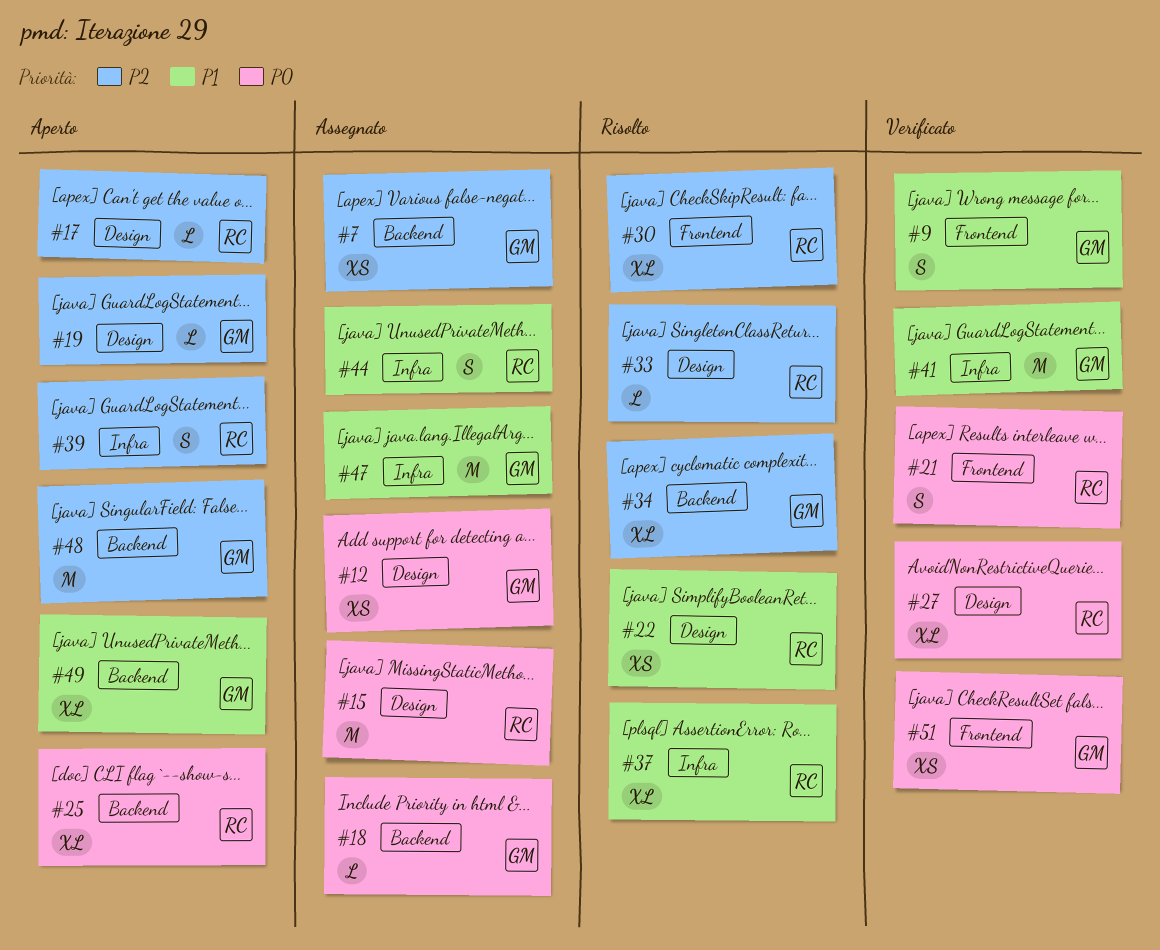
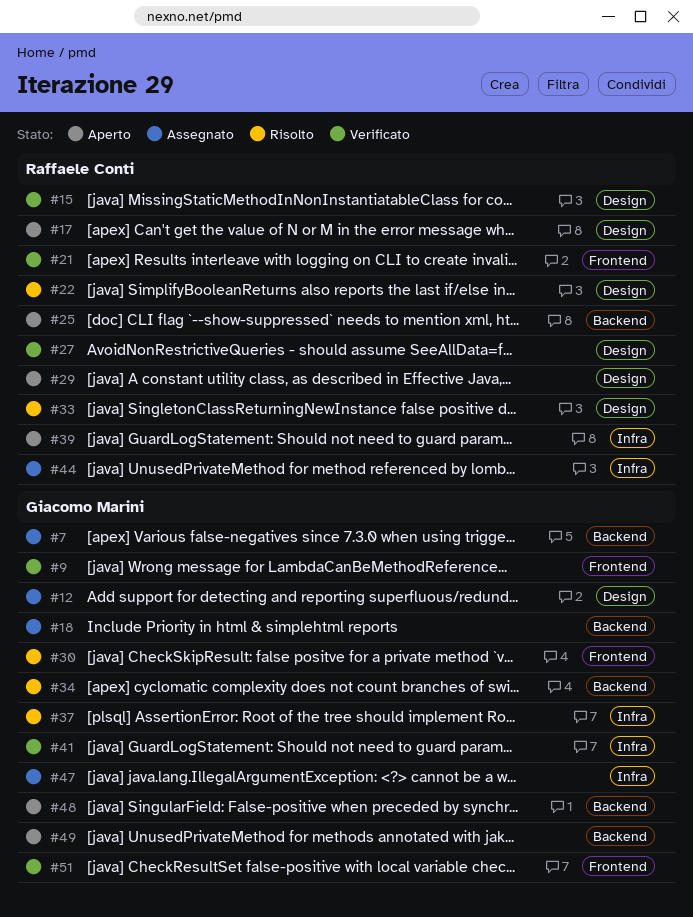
#15, status: Assegnato -> Verificato
#19: present -> none
#29: none -> present
#30, owner: Raffaele Conti -> Giacomo Marini
#37, owner: Raffaele Conti -> Giacomo Marini

